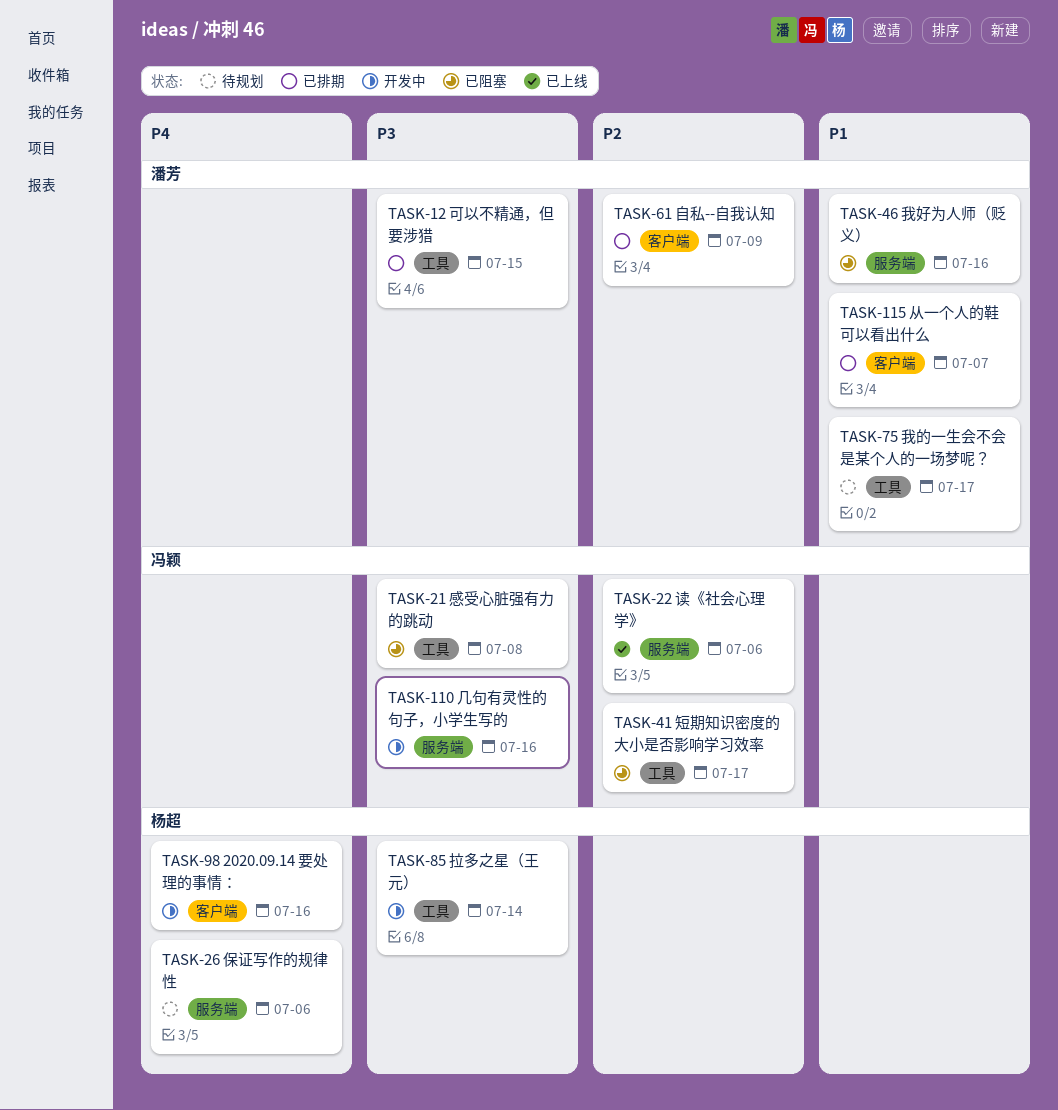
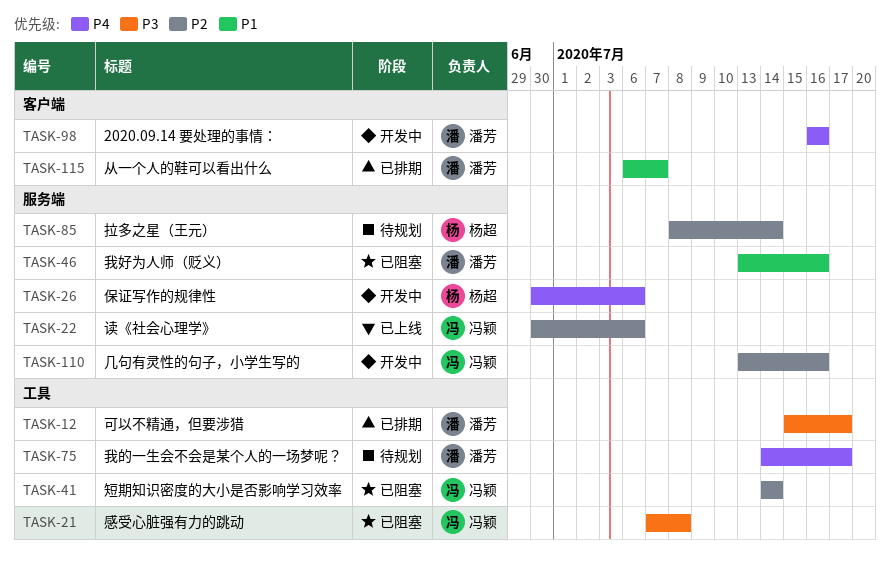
TASK-12, due: Jul 15 -> Jul 17
TASK-26, status: 待规划 -> 开发中
TASK-41, due: Jul 17 -> Jul 14
TASK-61: present -> none
TASK-75, priority: P1 -> P4
TASK-85, status: 开发中 -> 待规划
TASK-85, priority: P3 -> P2
TASK-85, label: 工具 -> 服务端
TASK-98, owner: 杨超 -> 潘芳
TASK-110, priority: P3 -> P2

